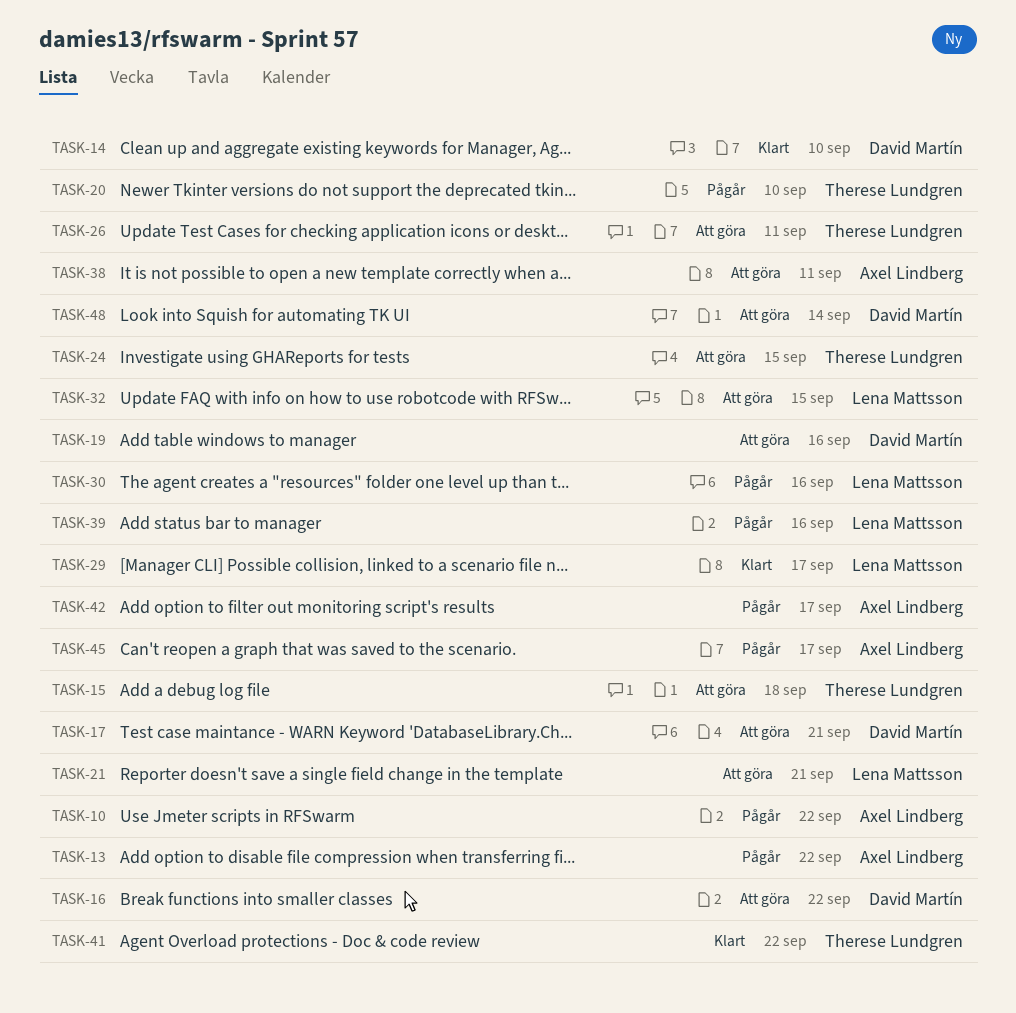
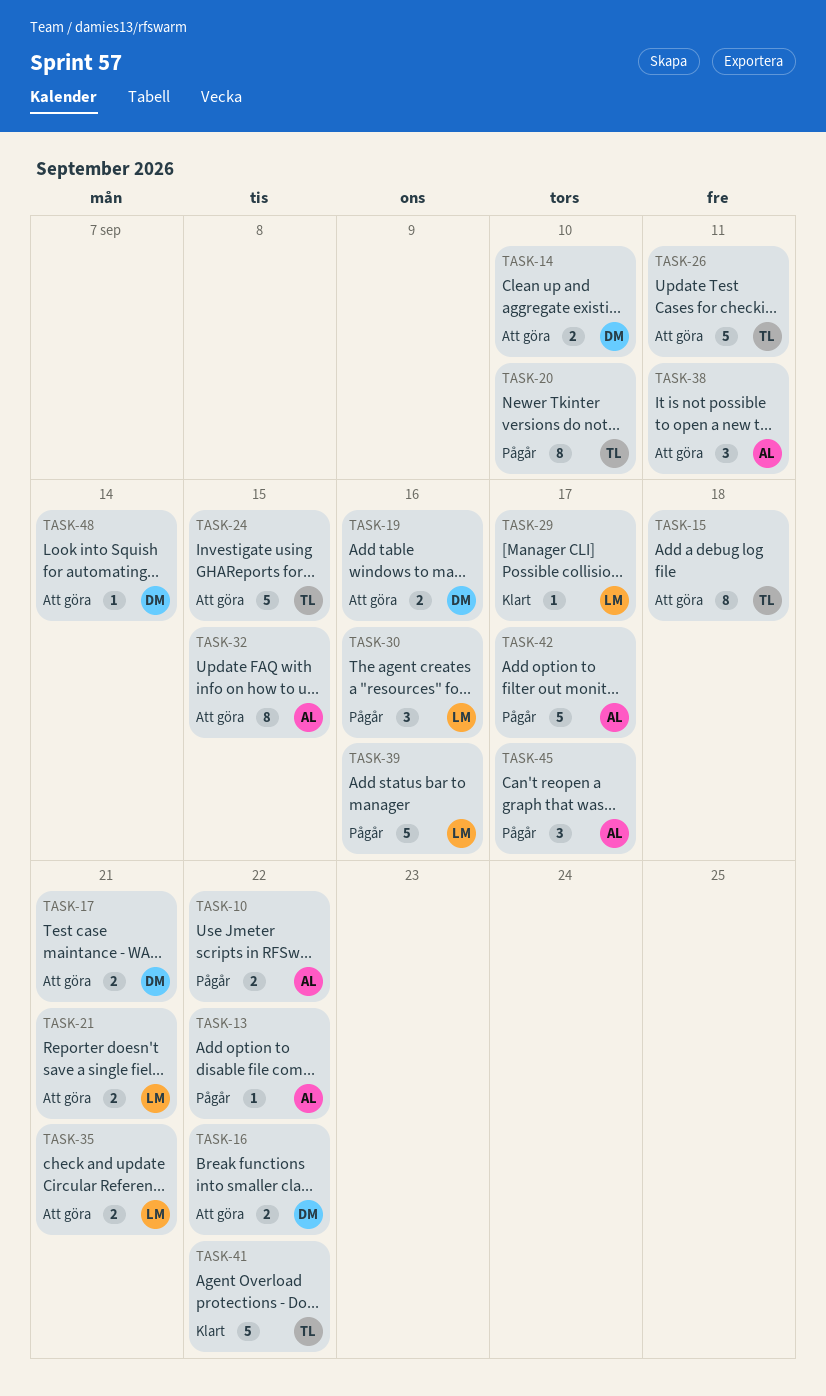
TASK-14, status: Klart -> Att göra
TASK-32, owner: Lena Mattsson -> Axel Lindberg
TASK-35: none -> present

